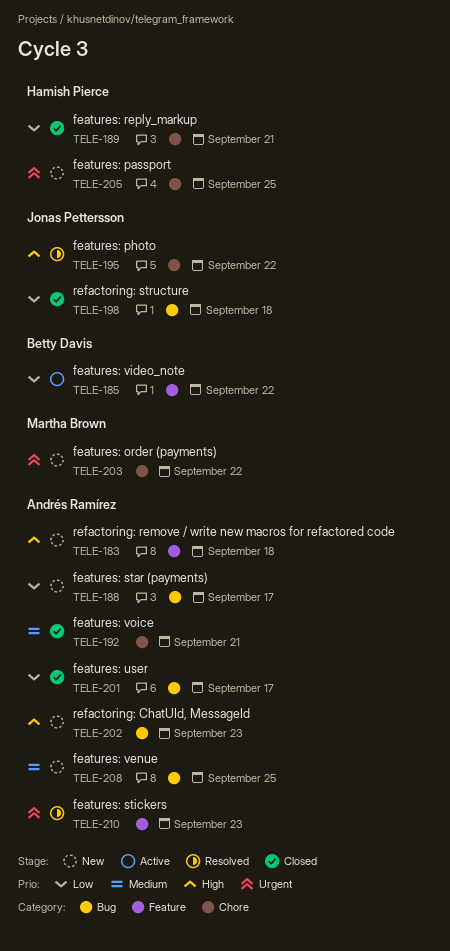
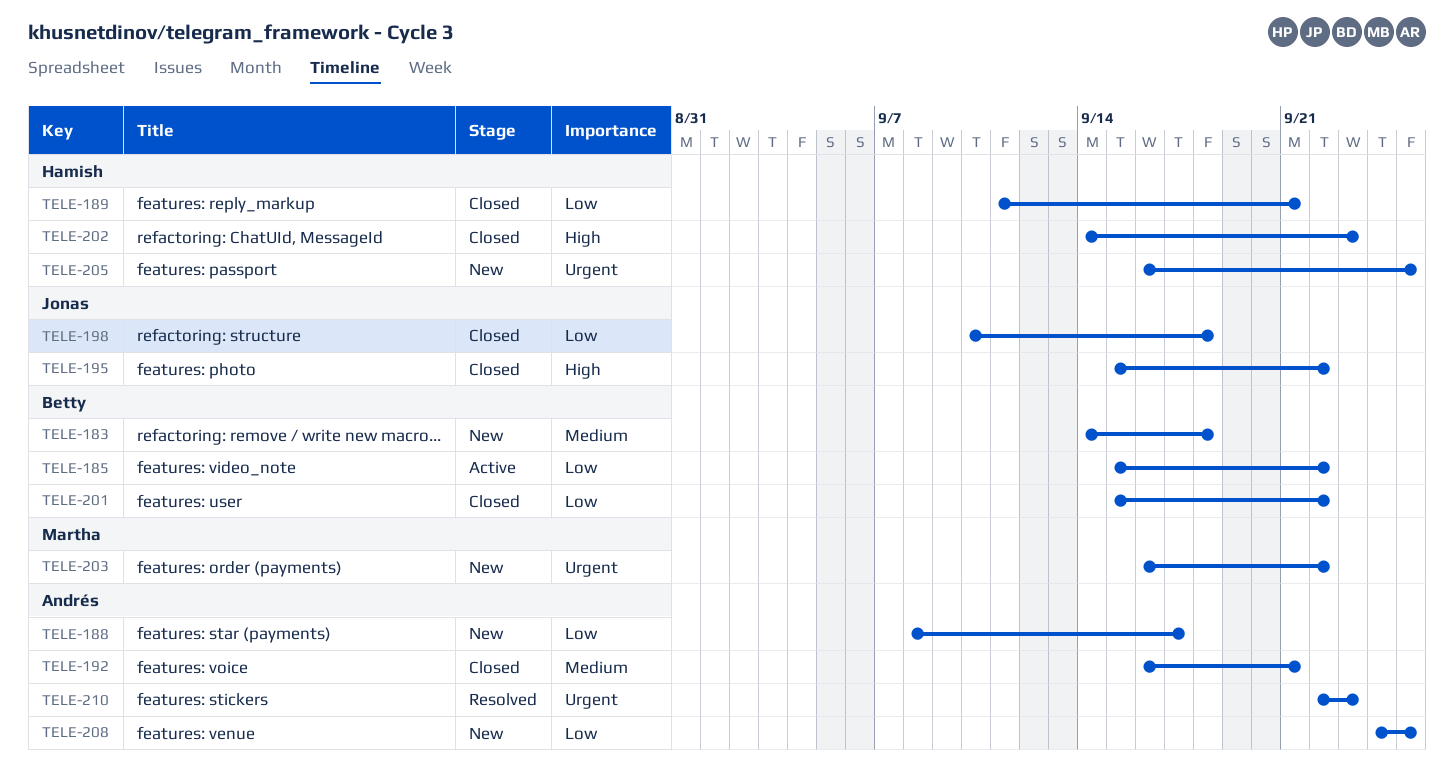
TELE-183, owner: Andrés Ramírez -> Betty Davis
TELE-183, priority: High -> Medium
TELE-195, status: Resolved -> Closed
TELE-201, owner: Andrés Ramírez -> Betty Davis
TELE-201, due: Sep 17 -> Sep 22
TELE-202, status: New -> Closed
TELE-202, owner: Andrés Ramírez -> Hamish Pierce
TELE-208, priority: Medium -> Low

